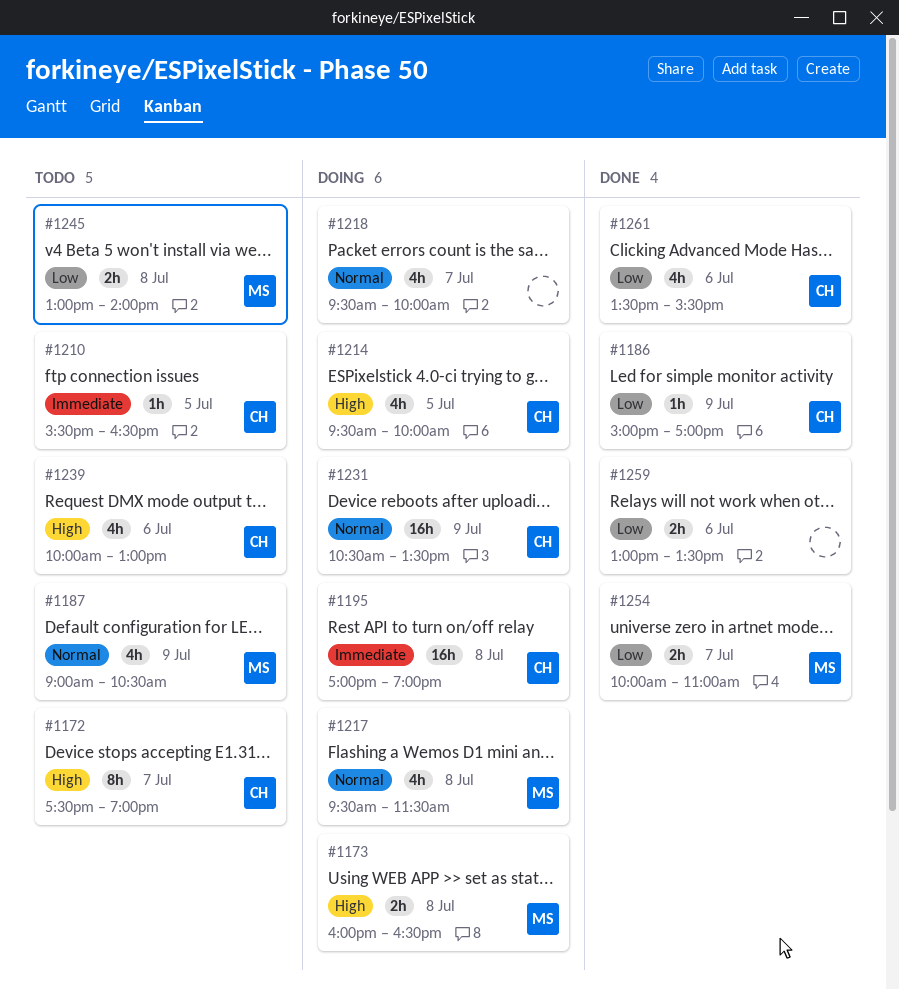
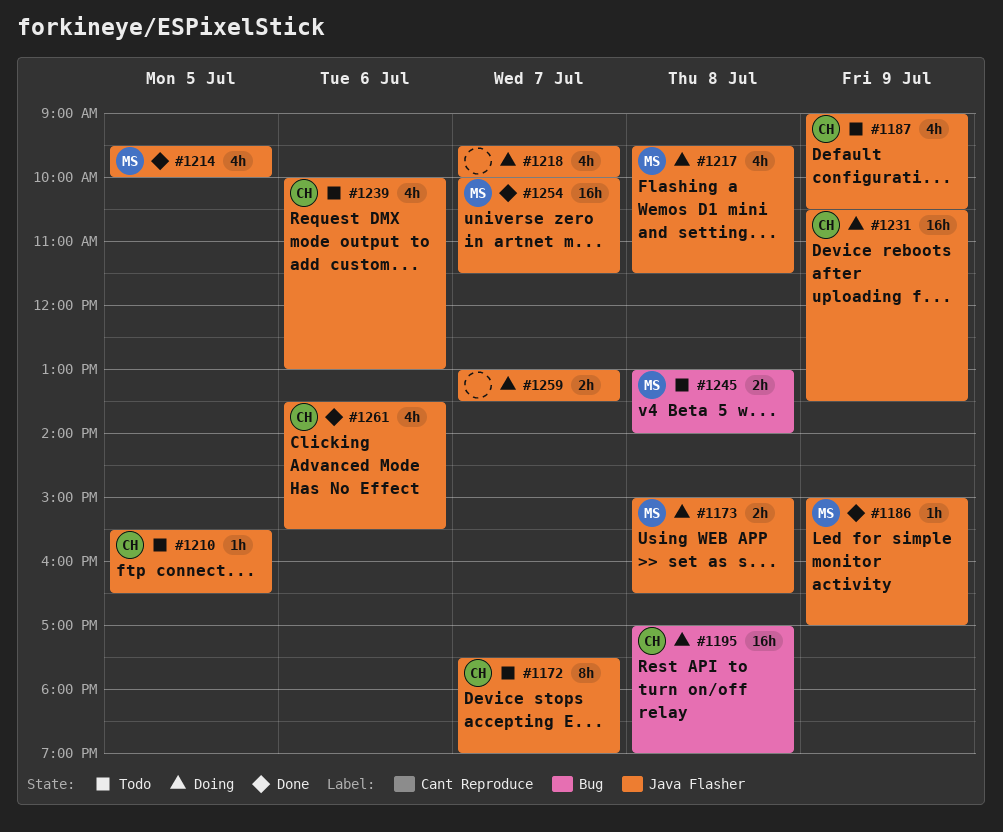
#1173, begins: 16:00 -> 15:00
#1186, owner: CH -> MS
#1187, owner: MS -> CH
#1214, status: Doing -> Done
#1214, owner: CH -> MS
#1254, estimate: 2h -> 16h
#1254, ends: 11:00 -> 11:30
#1259, status: Done -> Doing
#1259, day: Jul 6 -> Jul 7

